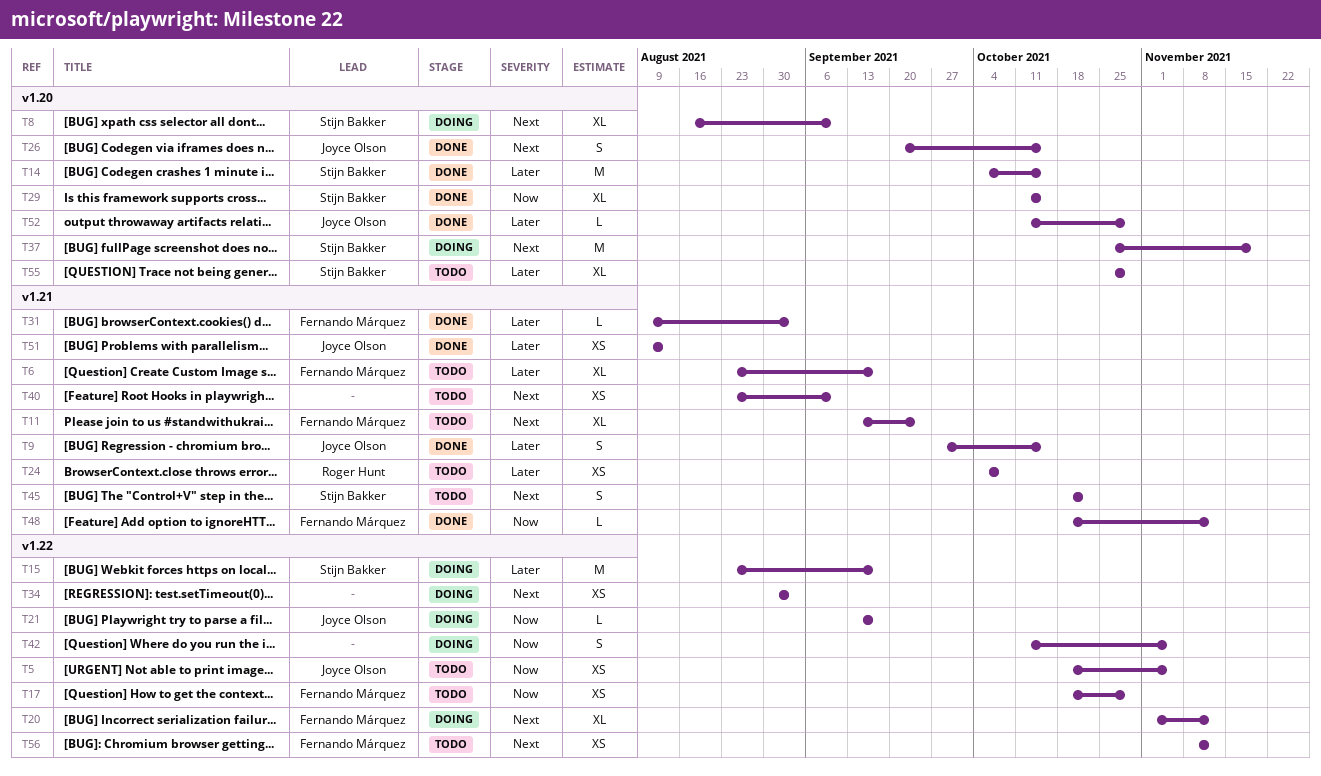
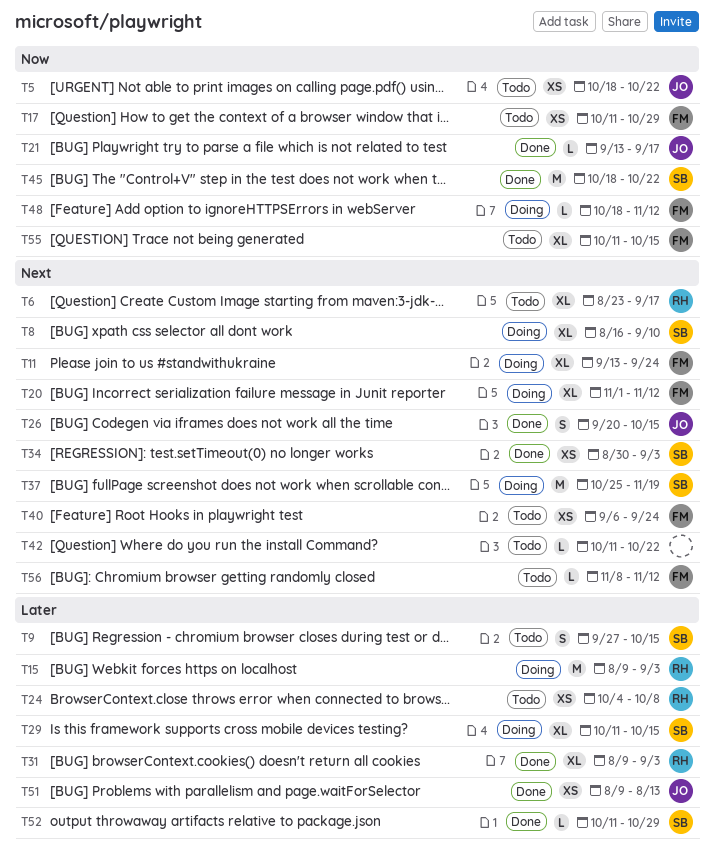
T5, due: Nov 5 -> Oct 22
T6, owner: Fernando Márquez -> Roger Hunt
T6, priority: Later -> Next
T9, status: Done -> Todo
T9, owner: Joyce Olson -> Stijn Bakker
T11, status: Todo -> Doing
T14: present -> none
T15, owner: Stijn Bakker -> Roger Hunt
T15, start: Aug 23 -> Aug 9
T15, due: Sep 17 -> Sep 3
T17, start: Oct 18 -> Oct 11
T21, status: Doing -> Done
T29, status: Done -> Doing
T29, priority: Now -> Later
T31, owner: Fernando Márquez -> Roger Hunt
T31, estimate: L -> XL
T34, status: Doing -> Done
T34, owner: none -> Stijn Bakker
T40, owner: none -> Fernando Márquez
T40, start: Aug 23 -> Sep 6
T40, due: Sep 10 -> Sep 24
T42, status: Doing -> Todo
T42, priority: Now -> Next
T42, estimate: S -> L
T42, due: Nov 5 -> Oct 22
T45, status: Todo -> Done
T45, priority: Next -> Now
T45, estimate: S -> M
T48, status: Done -> Doing
T52, owner: Joyce Olson -> Stijn Bakker
T55, owner: Stijn Bakker -> Fernando Márquez
T55, priority: Later -> Now
T55, start: Oct 25 -> Oct 11
T55, due: Oct 29 -> Oct 15
T56, estimate: XS -> L

